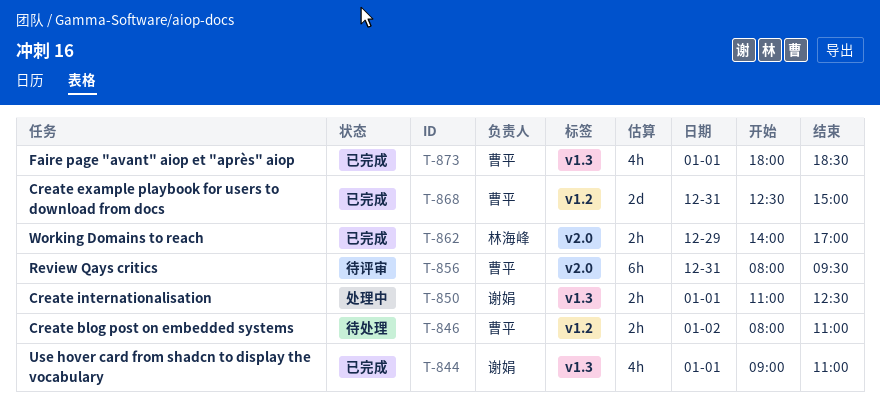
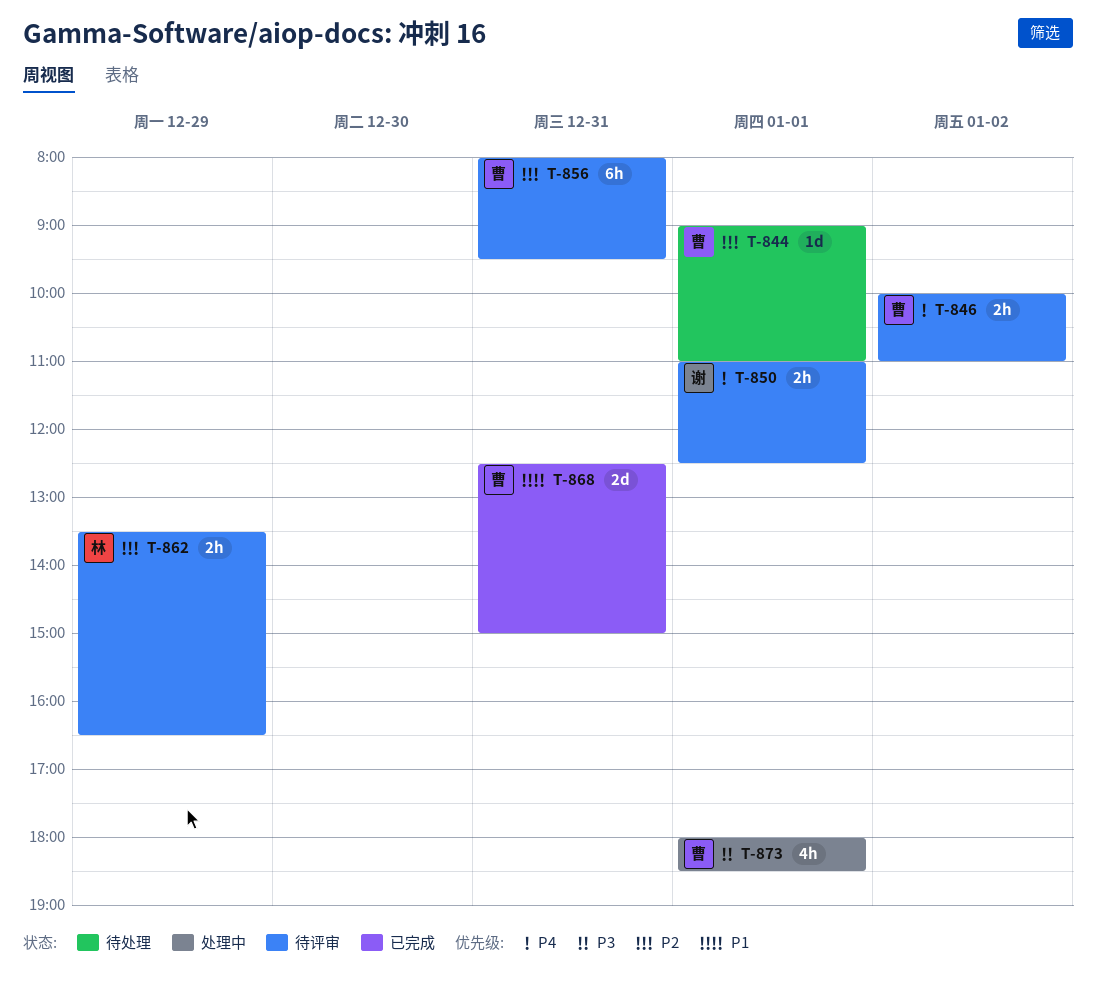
T-844, status: 已完成 -> 待处理
T-844, owner: 谢娟 -> 曹平
T-844, estimate: 4h -> 1d
T-846, status: 待处理 -> 待评审
T-846, begins: 08:00 -> 10:00
T-850, status: 处理中 -> 待评审
T-862, status: 已完成 -> 待评审
T-862, begins: 14:00 -> 13:30
T-862, ends: 17:00 -> 16:30
T-873, status: 已完成 -> 处理中

